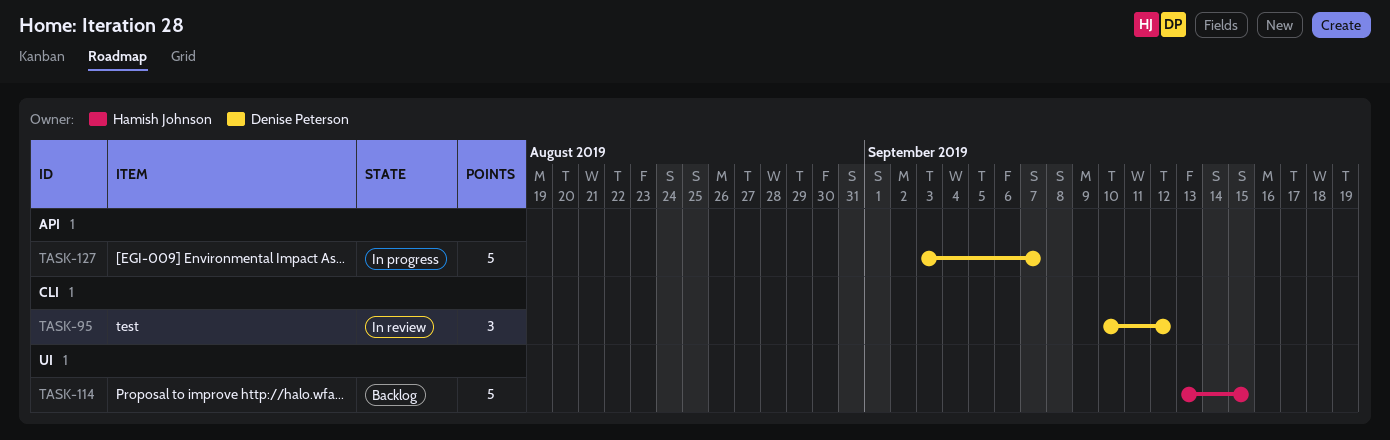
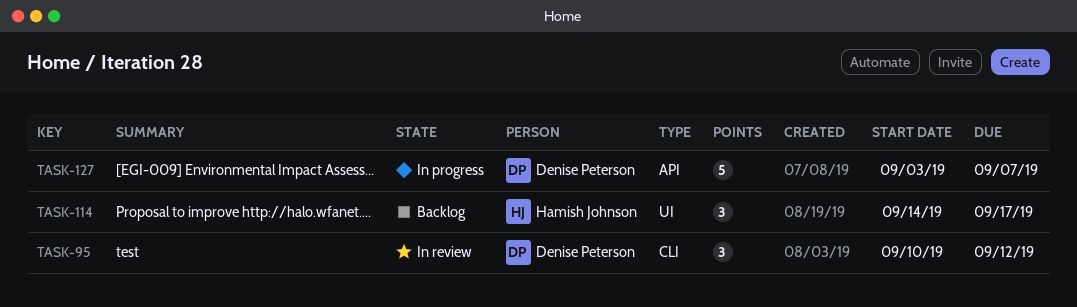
TASK-114, estimate: 5 -> 3
TASK-114, start: Sep 13 -> Sep 14
TASK-114, due: Sep 15 -> Sep 17

